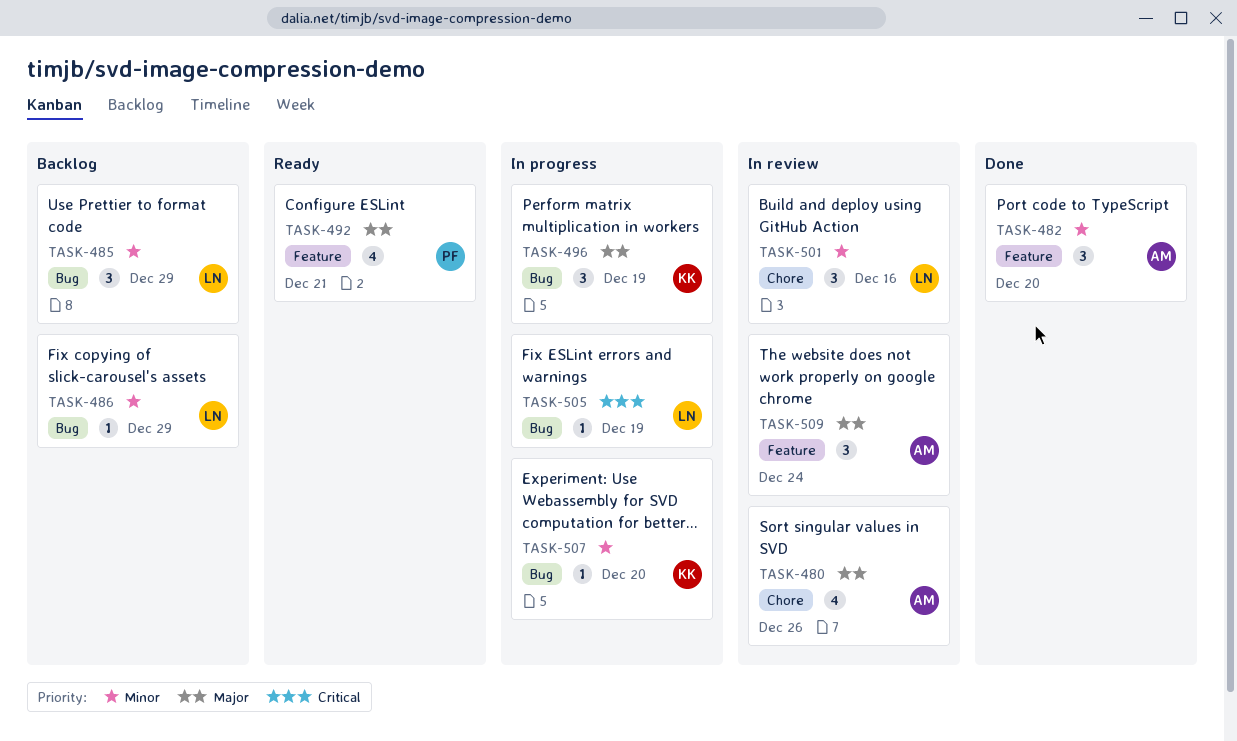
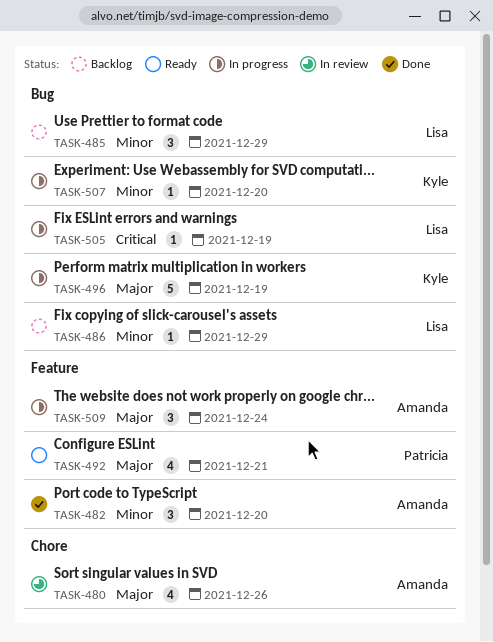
TASK-496, estimate: 3 -> 5
TASK-501: present -> none
TASK-509, status: In review -> In progress

